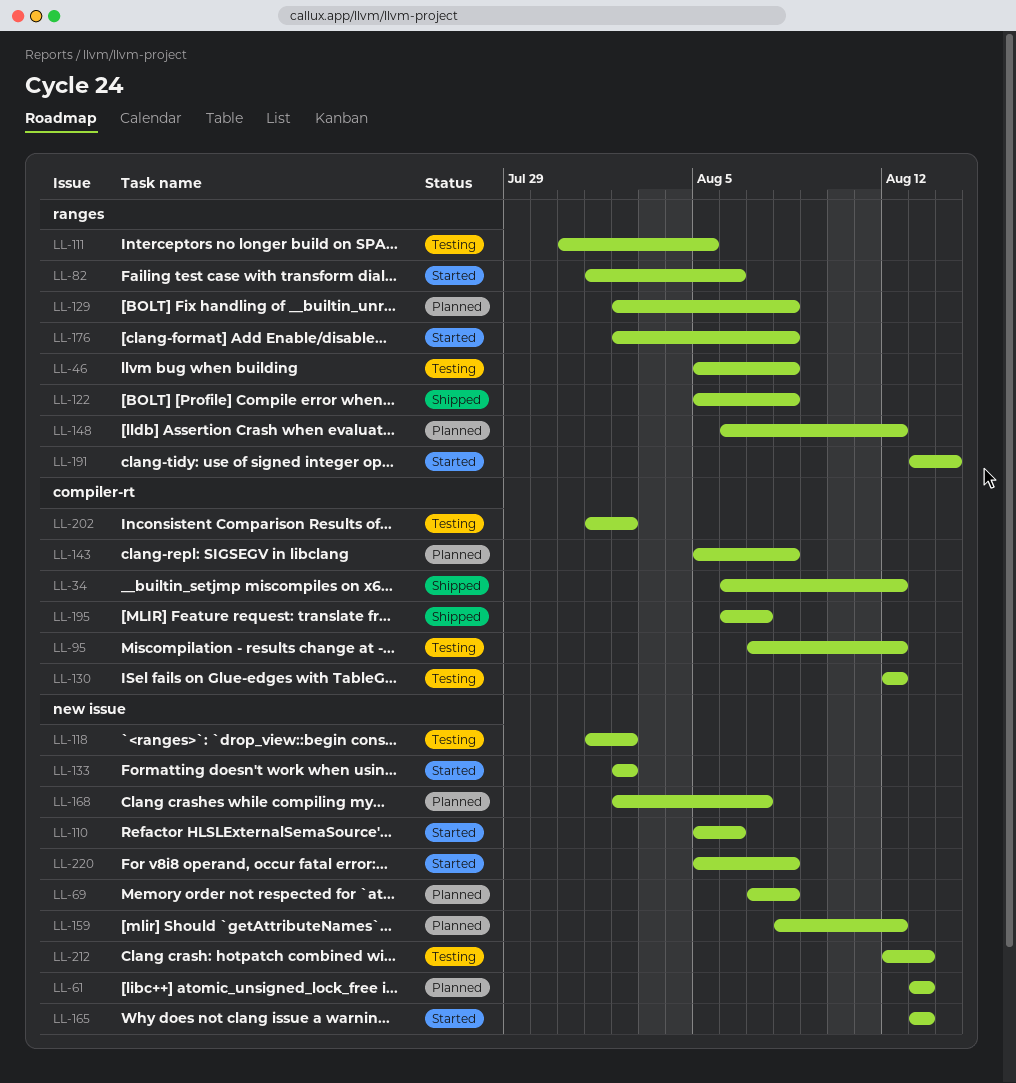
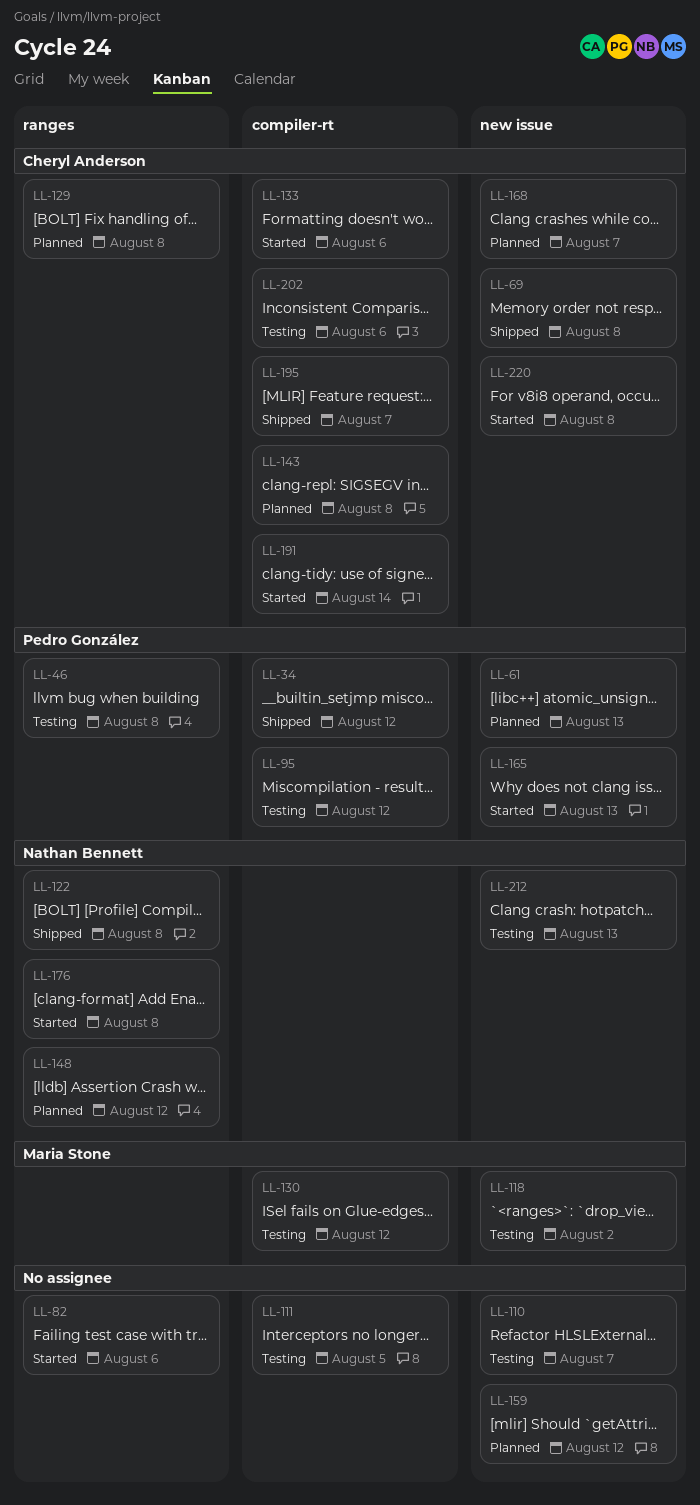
LL-69, status: Planned -> Shipped
LL-110, status: Started -> Testing
LL-110, due: Aug 6 -> Aug 7
LL-111, label: ranges -> compiler-rt
LL-133, label: new issue -> compiler-rt
LL-133, due: Aug 2 -> Aug 6
LL-191, label: ranges -> compiler-rt
LL-202, due: Aug 2 -> Aug 6

